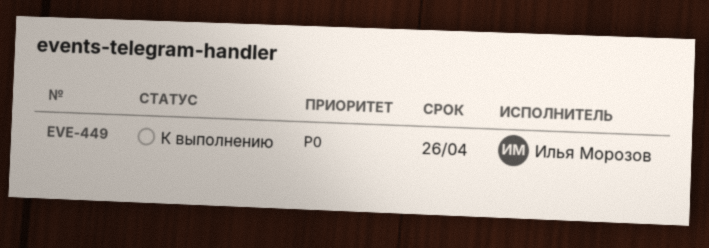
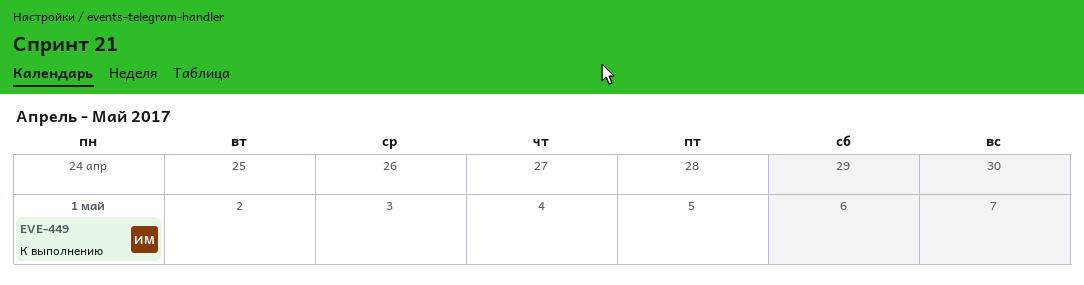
EVE-449, due: Apr 26 -> May 1

